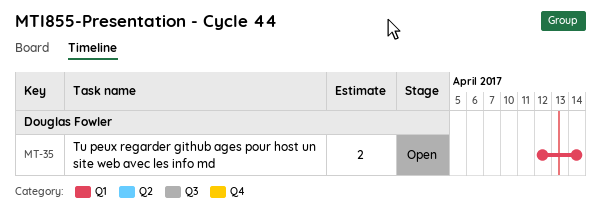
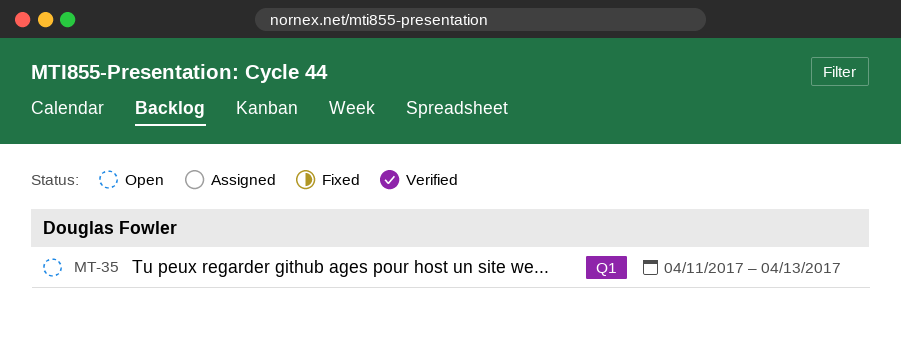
MT-35, start: Apr 12 -> Apr 11
MT-35, due: Apr 14 -> Apr 13

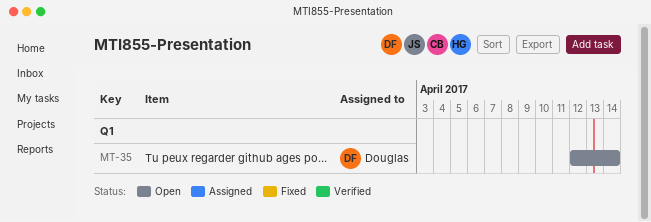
MT-35, start: Apr 11 -> Apr 12
MT-35, due: Apr 13 -> Apr 14

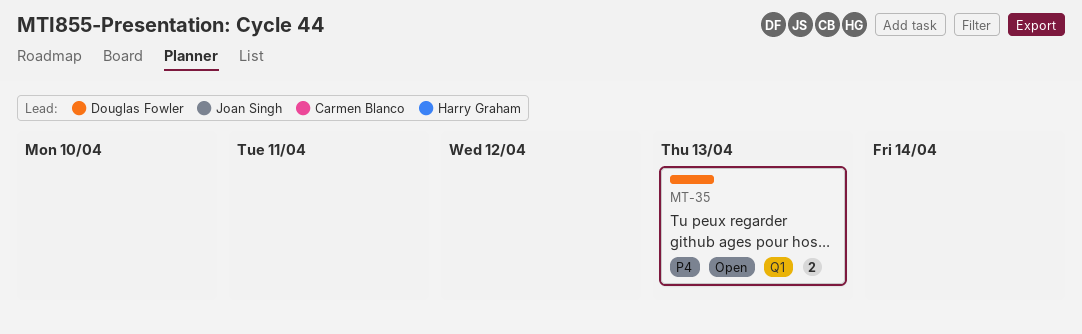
MT-35, due: Apr 14 -> Apr 13

